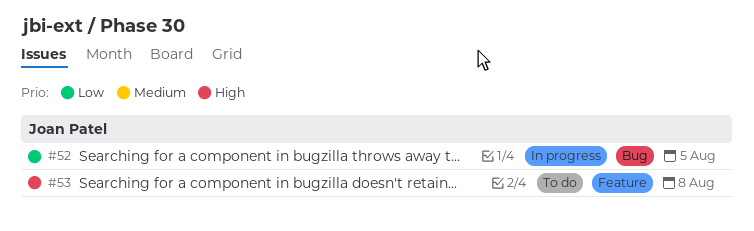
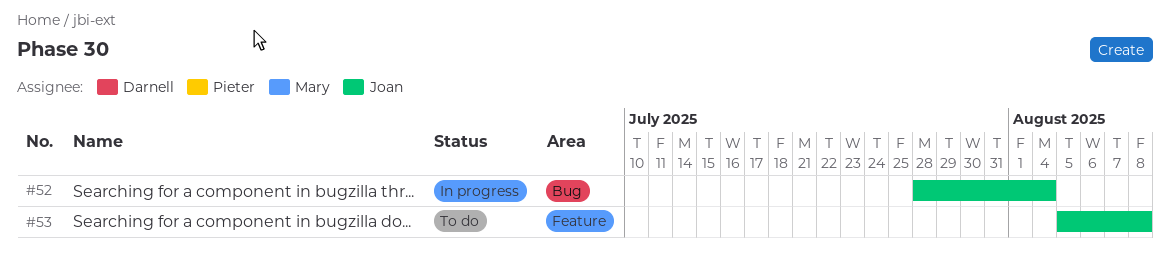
#52, due: Aug 5 -> Aug 4

